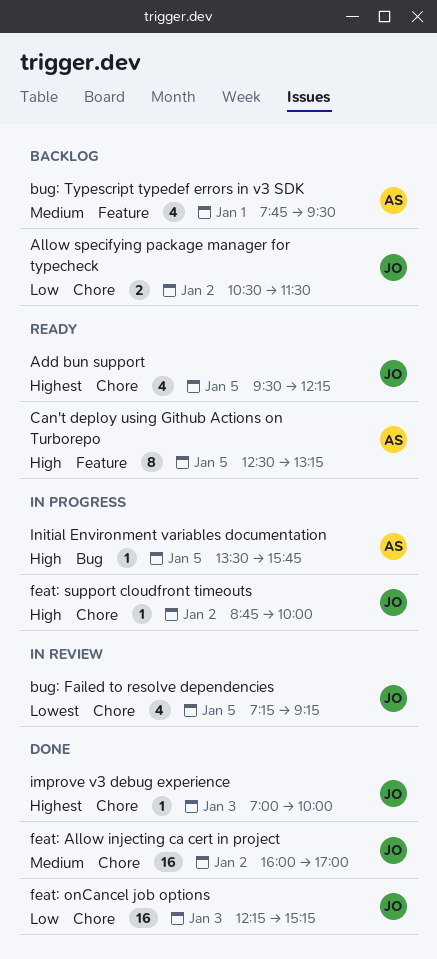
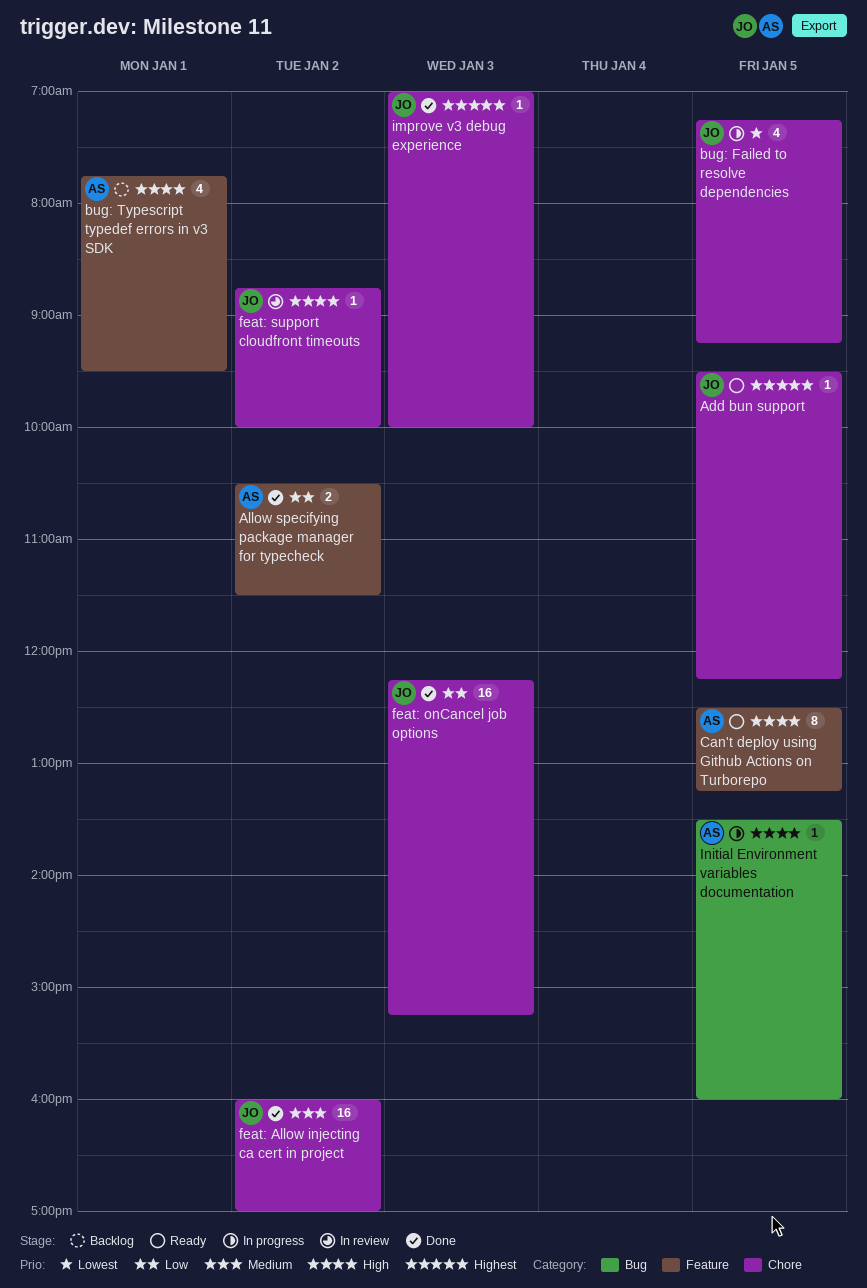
Add bun support, estimate: 4 -> 1
Allow specifying package manager for typecheck, status: Backlog -> Done
Allow specifying package manager for typecheck, owner: JO -> AS
Allow specifying package manager for typecheck, label: Chore -> Feature
bug: Failed to resolve dependencies, status: In review -> In progress
bug: Typescript typedef errors in v3 SDK, priority: Medium -> High
feat: support cloudfront timeouts, status: In progress -> In review
Initial Environment variables documentation, ends: 15:45 -> 16:00

